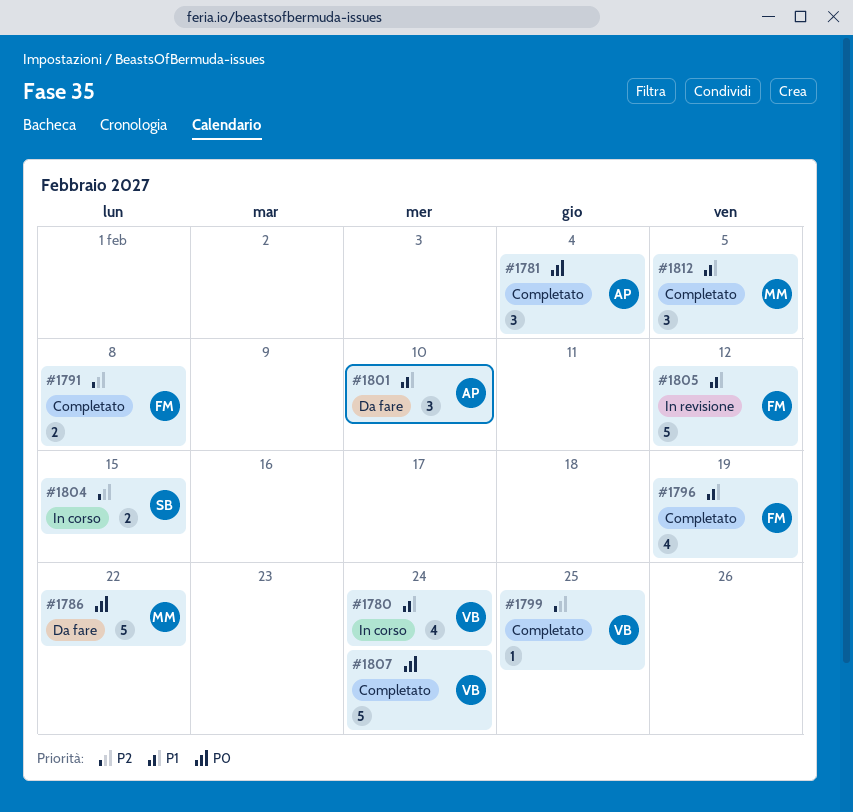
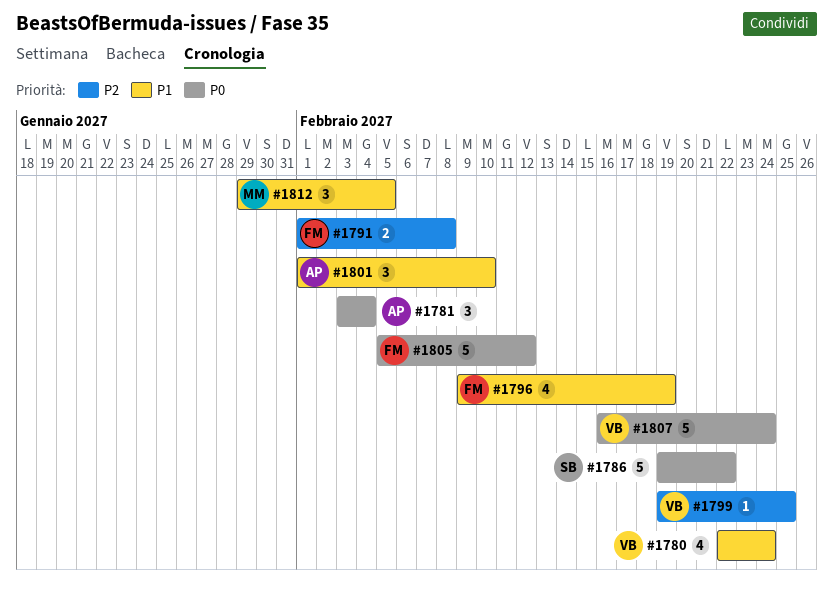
#1786, owner: MM -> SB
#1804: present -> none
#1805, priority: P1 -> P0

